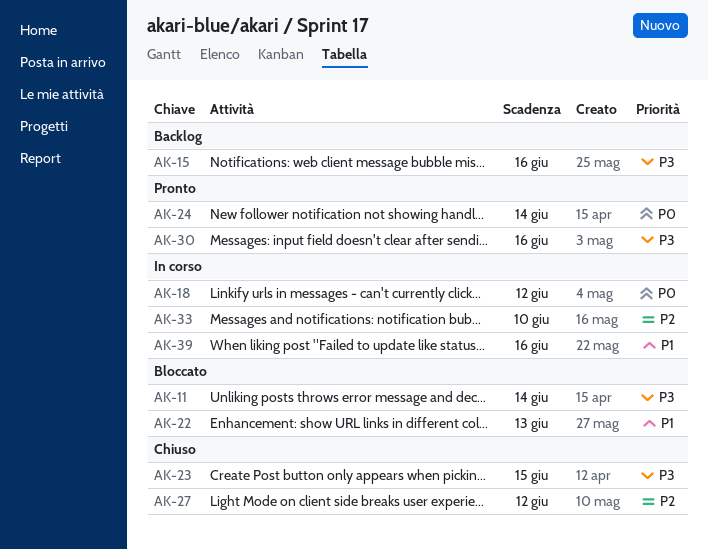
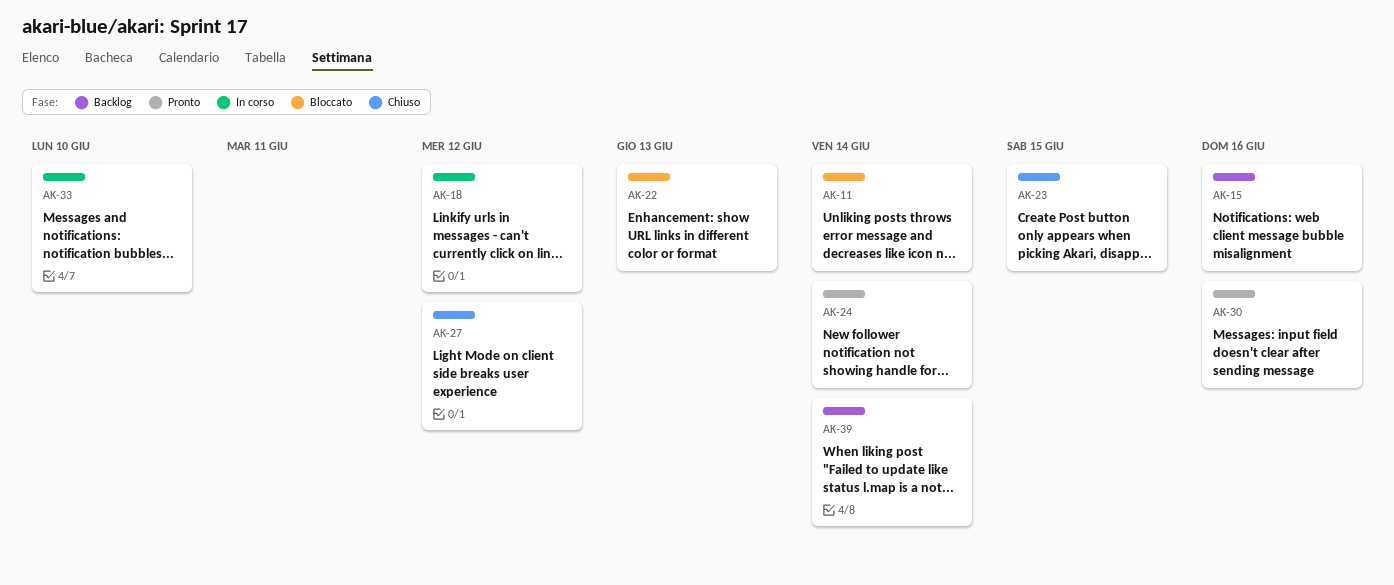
AK-39, status: In corso -> Backlog
AK-39, due: Jun 16 -> Jun 14

